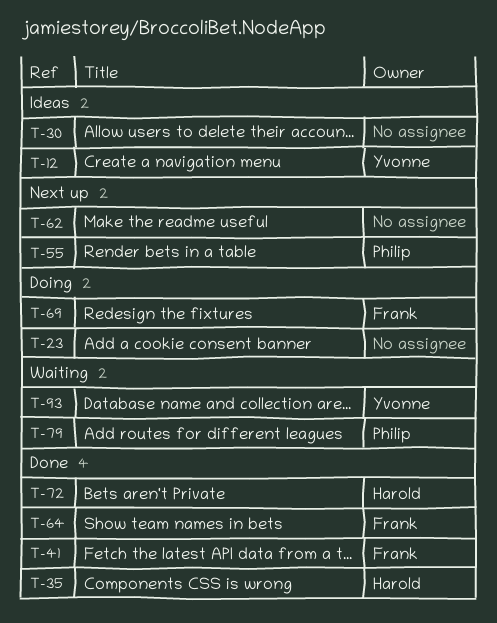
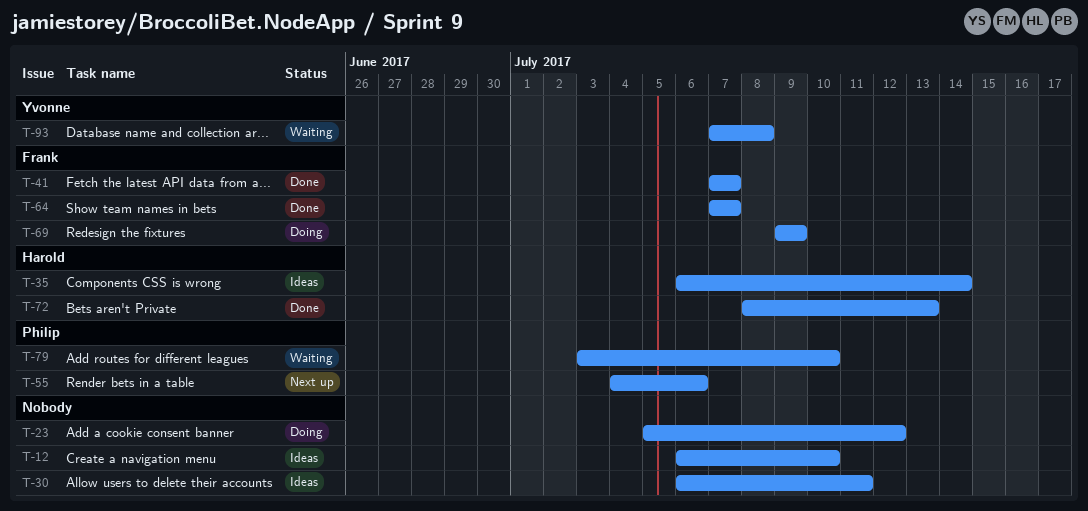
T-12, owner: Yvonne -> none
T-35, status: Done -> Ideas
T-62: present -> none

